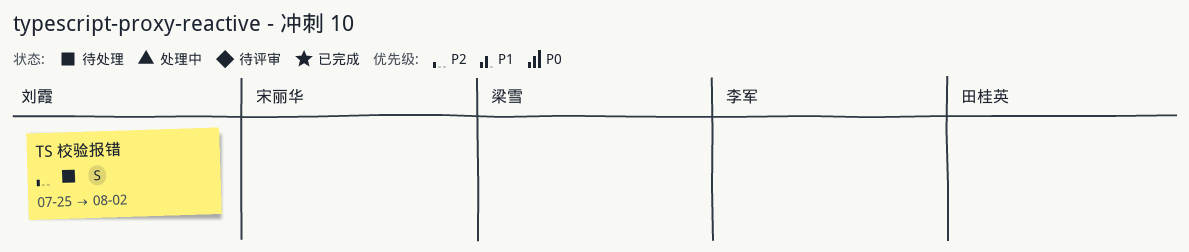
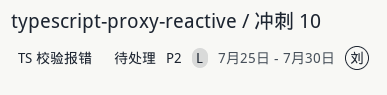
TS 校验报错, estimate: S -> L
TS 校验报错, due: Aug 2 -> Jul 30

